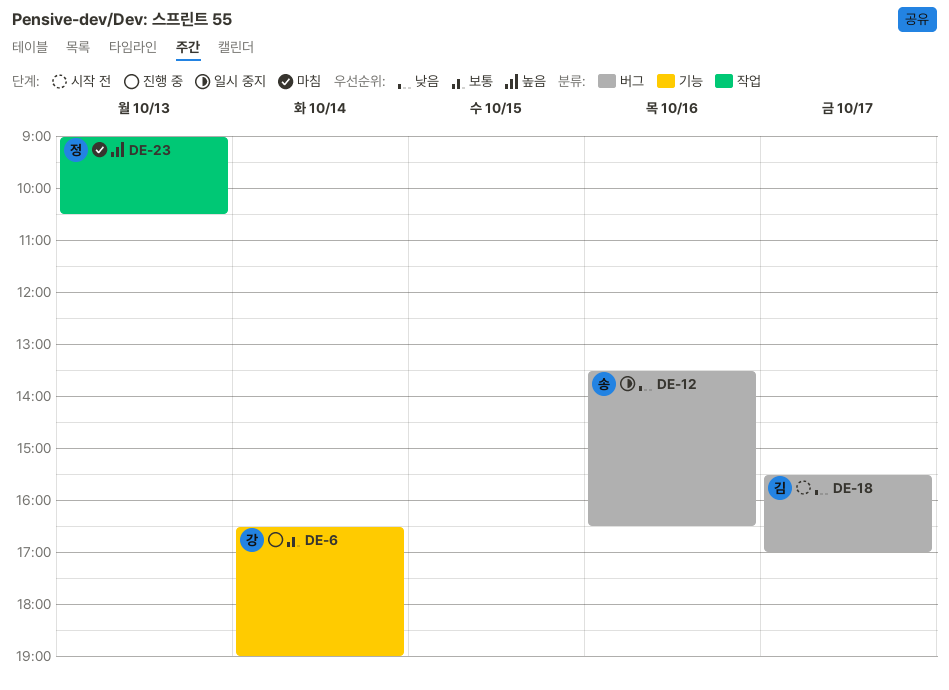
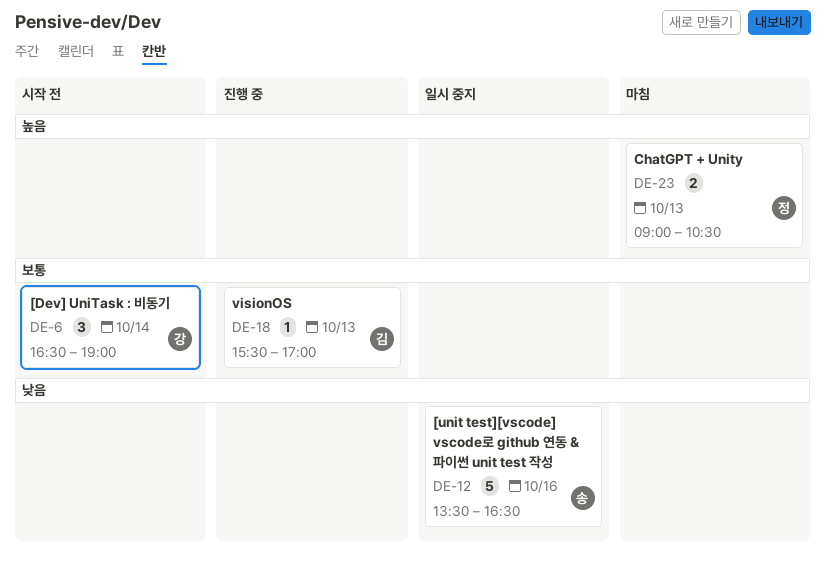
DE-6, status: 진행 중 -> 시작 전
DE-18, status: 시작 전 -> 진행 중
DE-18, priority: 낮음 -> 보통
DE-18, day: Oct 17 -> Oct 13

